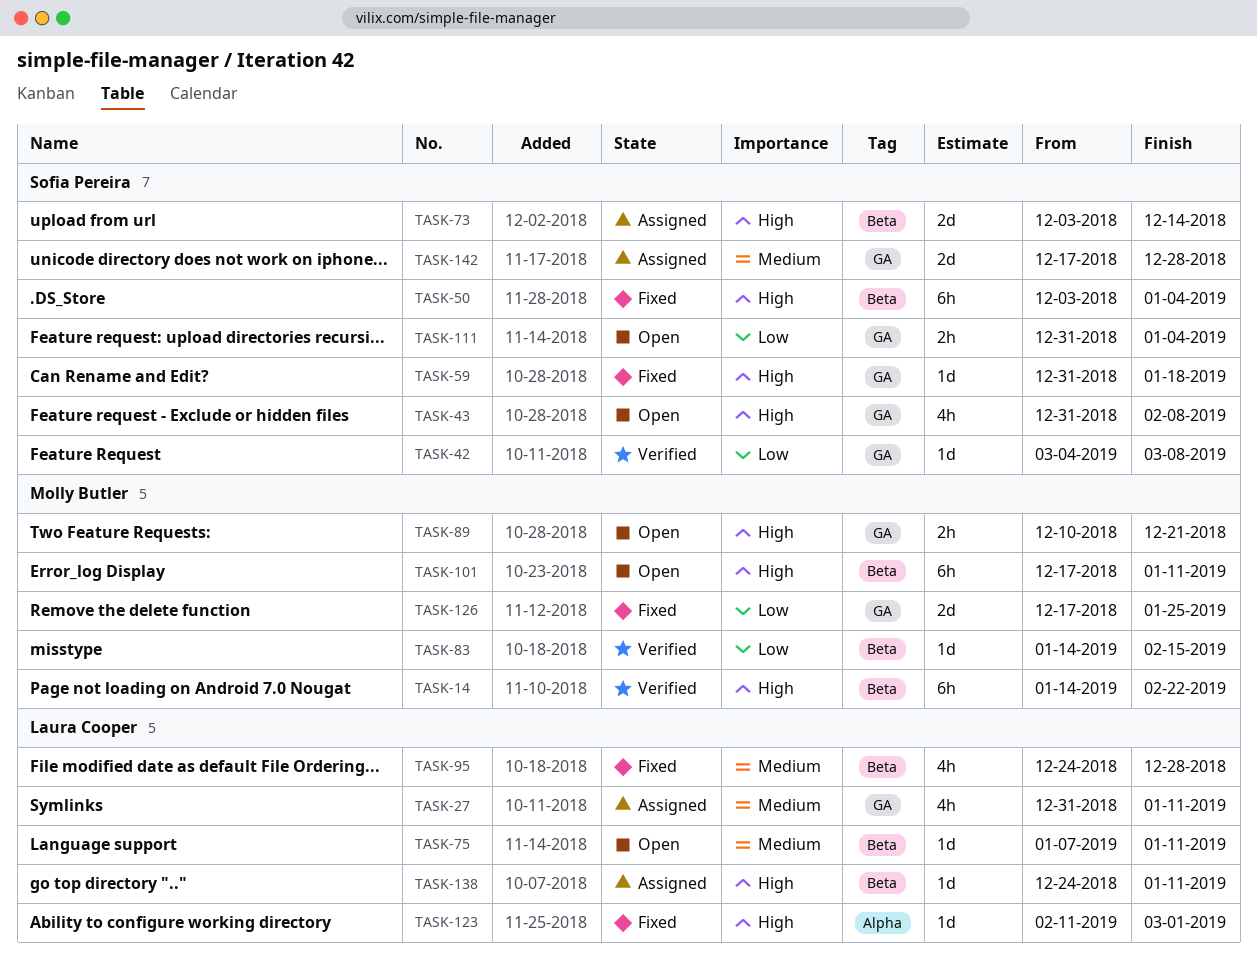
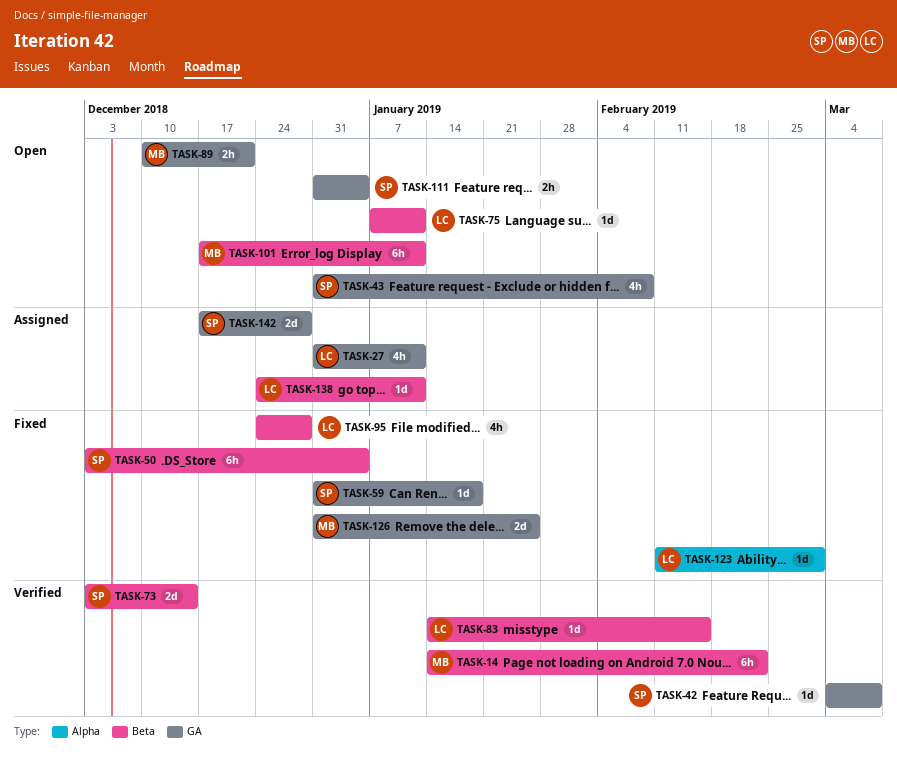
TASK-73, status: Assigned -> Verified
TASK-83, owner: Molly Butler -> Laura Cooper
TASK-126, start: Dec 17 -> Dec 31

